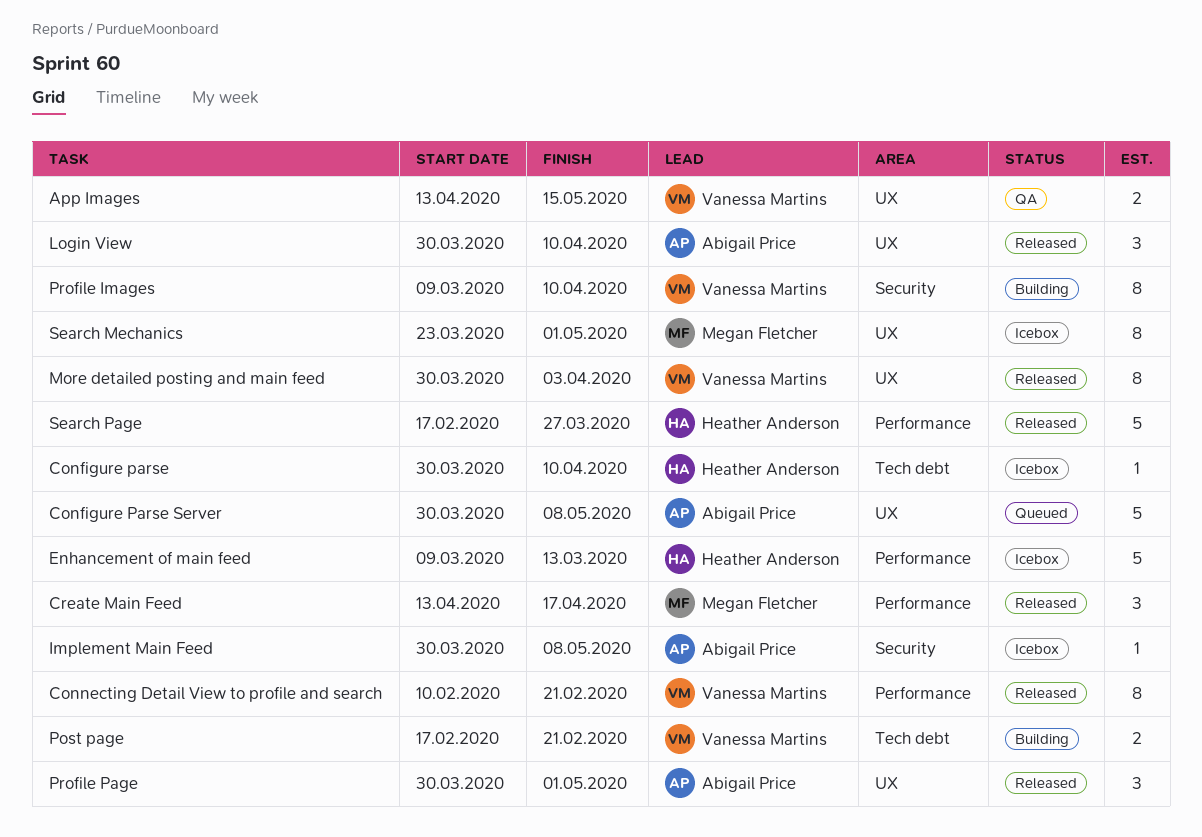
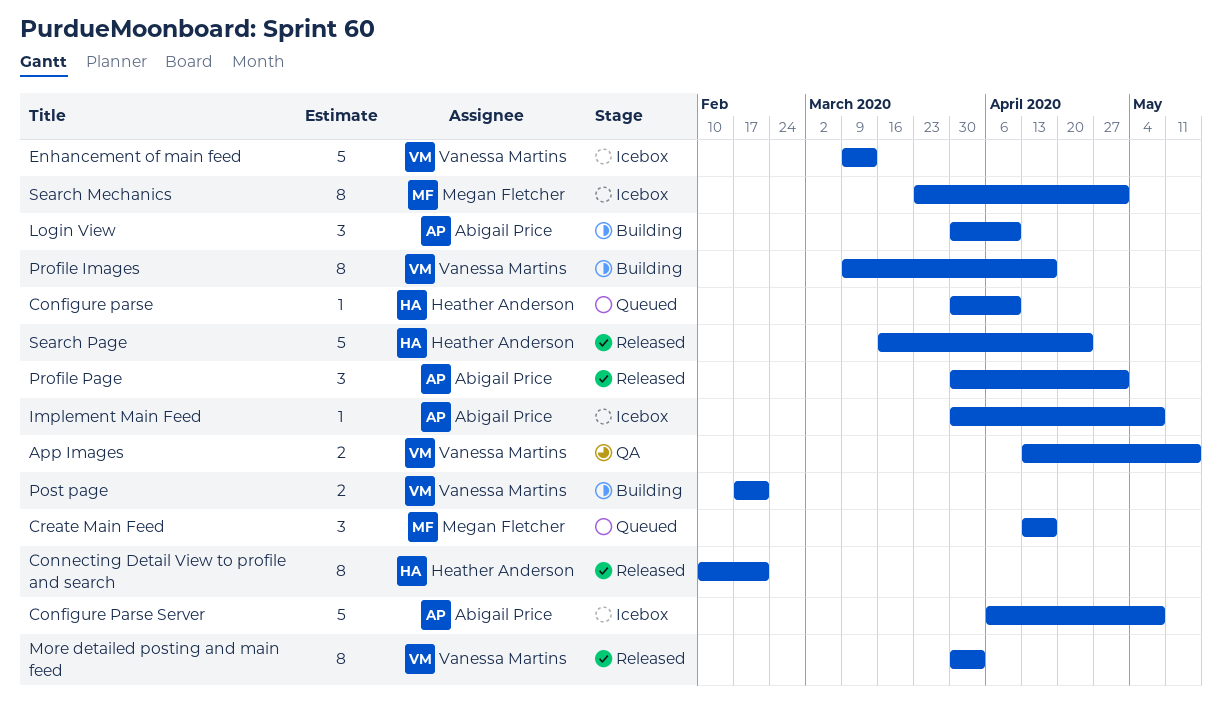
Configure parse, status: Icebox -> Queued
Configure Parse Server, status: Queued -> Icebox
Configure Parse Server, start: Mar 30 -> Apr 6
Connecting Detail View to profile and search, owner: Vanessa Martins -> Heather Anderson
Create Main Feed, status: Released -> Queued
Enhancement of main feed, owner: Heather Anderson -> Vanessa Martins
Login View, status: Released -> Building
Profile Images, due: Apr 10 -> Apr 17
Search Page, start: Feb 17 -> Mar 16
Search Page, due: Mar 27 -> Apr 24

